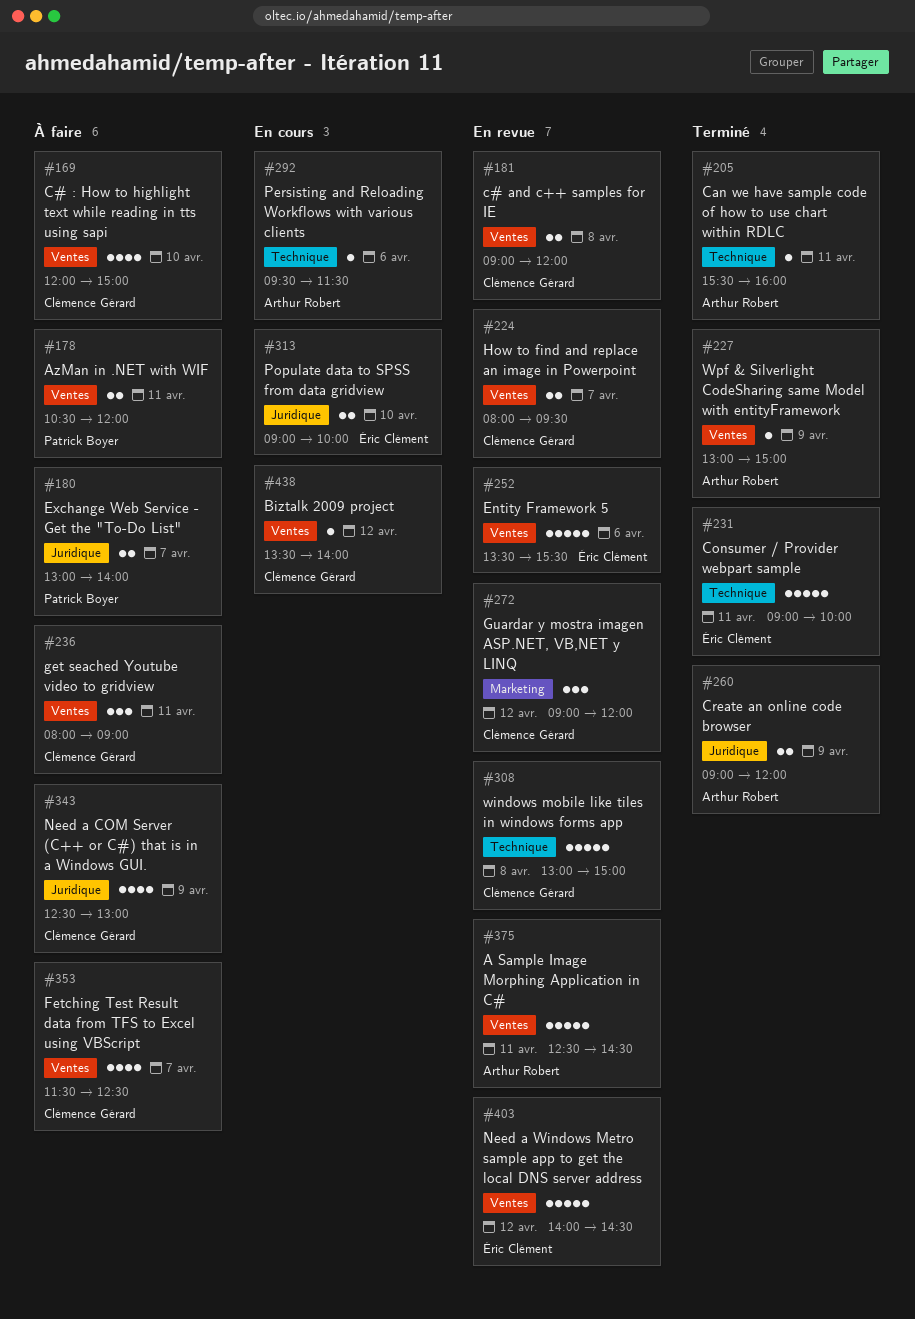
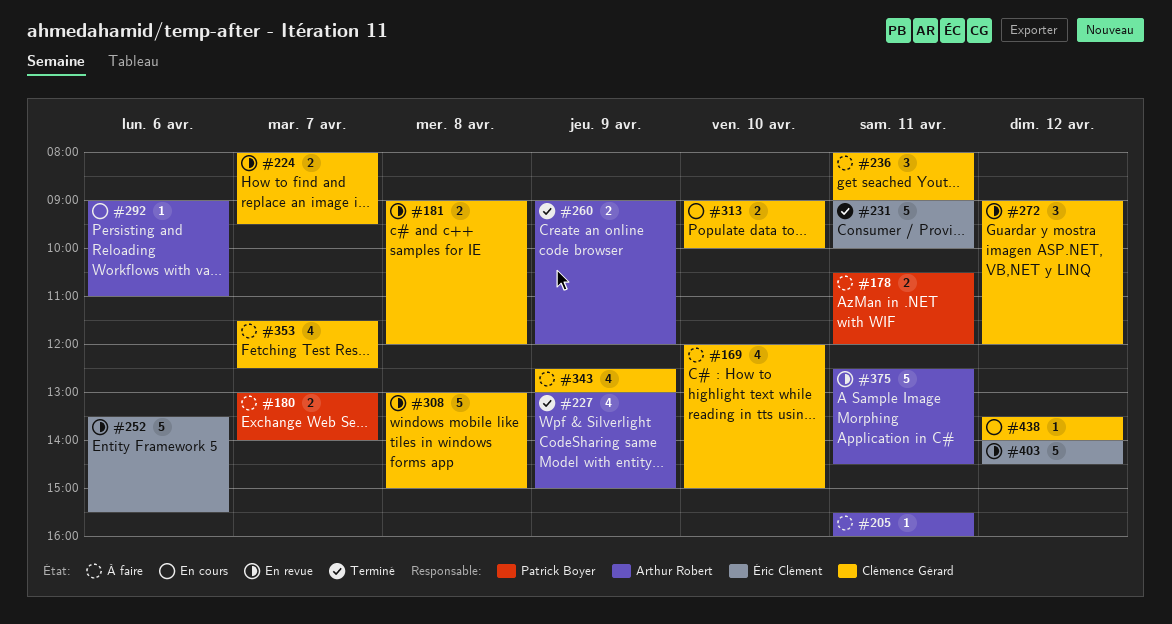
#205, status: Terminé -> À faire
#227, estimate: 1 -> 4
#292, begins: 09:30 -> 09:00
#292, ends: 11:30 -> 11:00
#313, owner: Éric Clément -> Clémence Gérard

